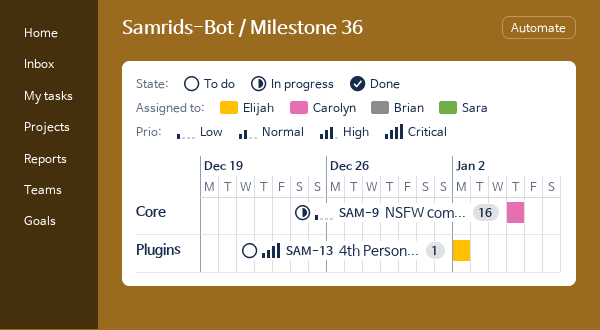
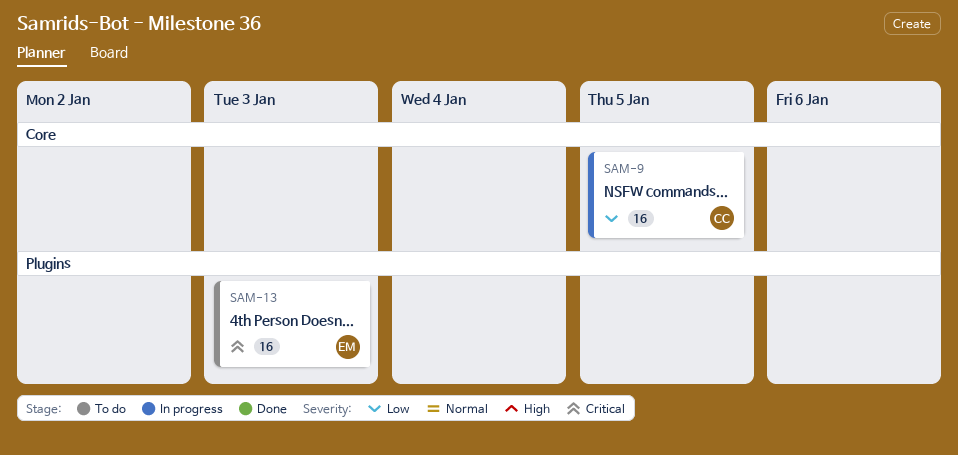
SAM-13, estimate: 1 -> 16
SAM-13, due: Jan 2 -> Jan 3

